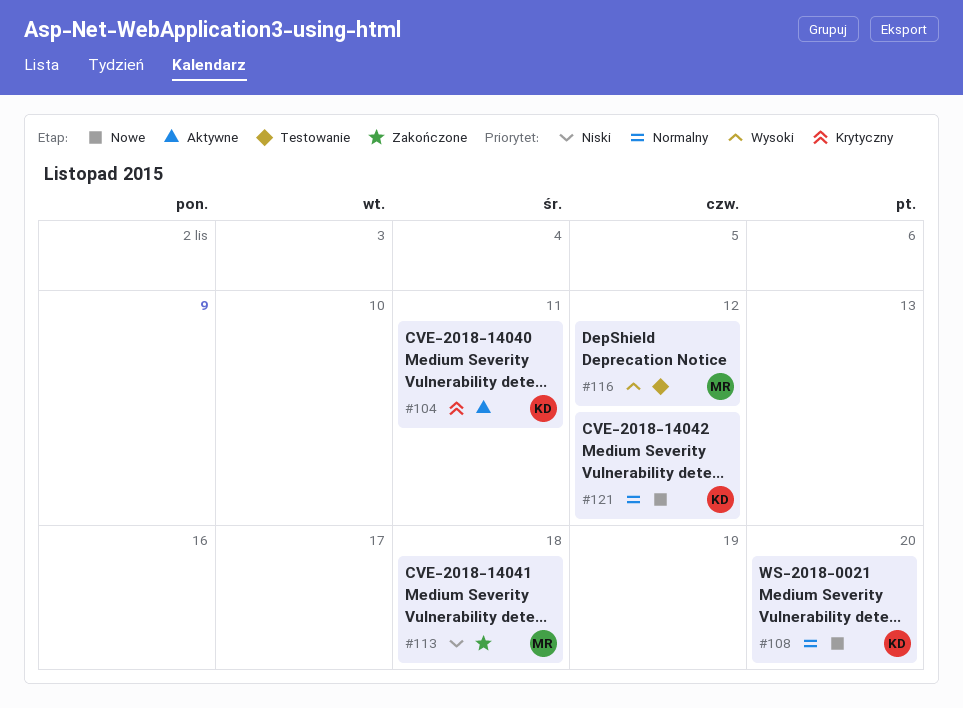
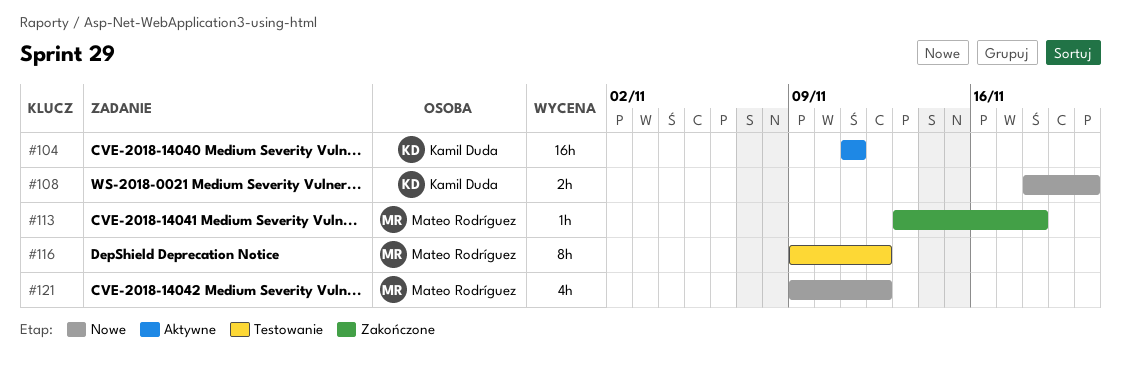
#121, owner: Kamil Duda -> Mateo Rodríguez

